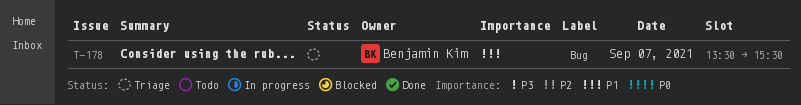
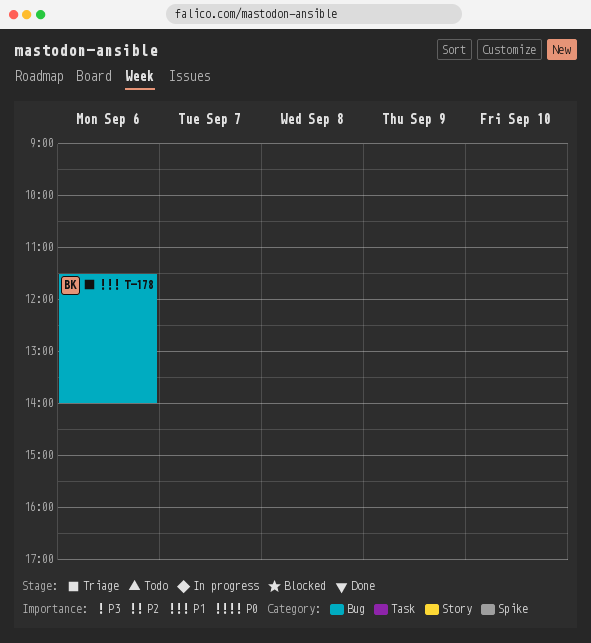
T-178, day: Sep 7 -> Sep 6
T-178, begins: 13:30 -> 11:30
T-178, ends: 15:30 -> 14:00

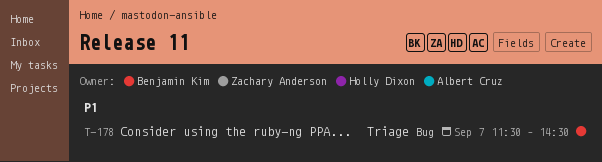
T-178, day: Sep 6 -> Sep 7
T-178, ends: 14:00 -> 14:30

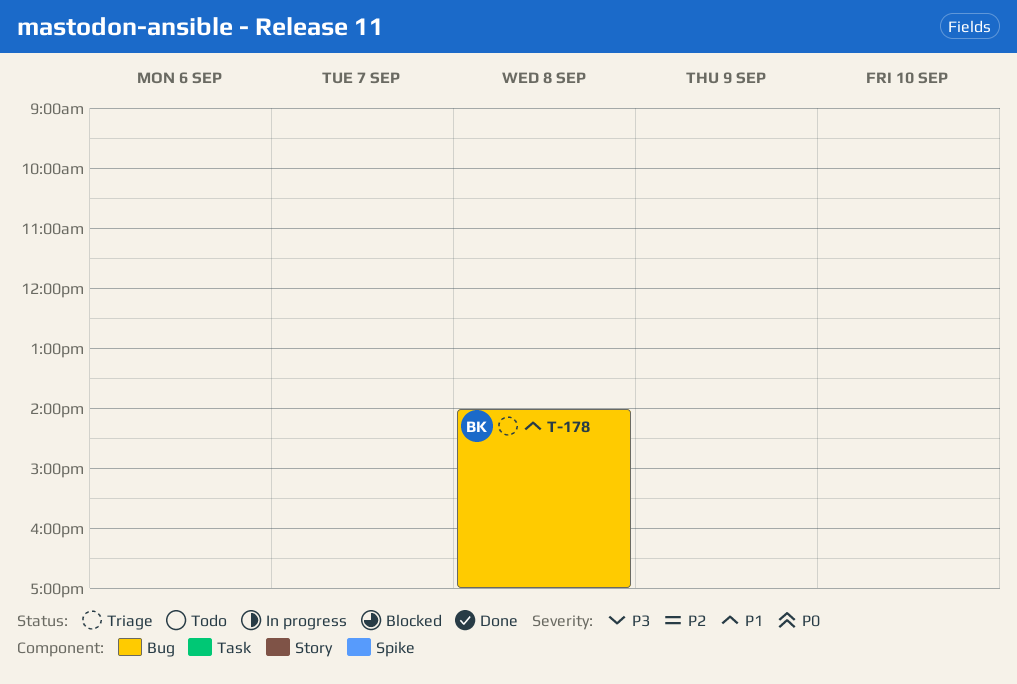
T-178, day: Sep 7 -> Sep 8
T-178, begins: 11:30 -> 14:00
T-178, ends: 14:30 -> 17:00

